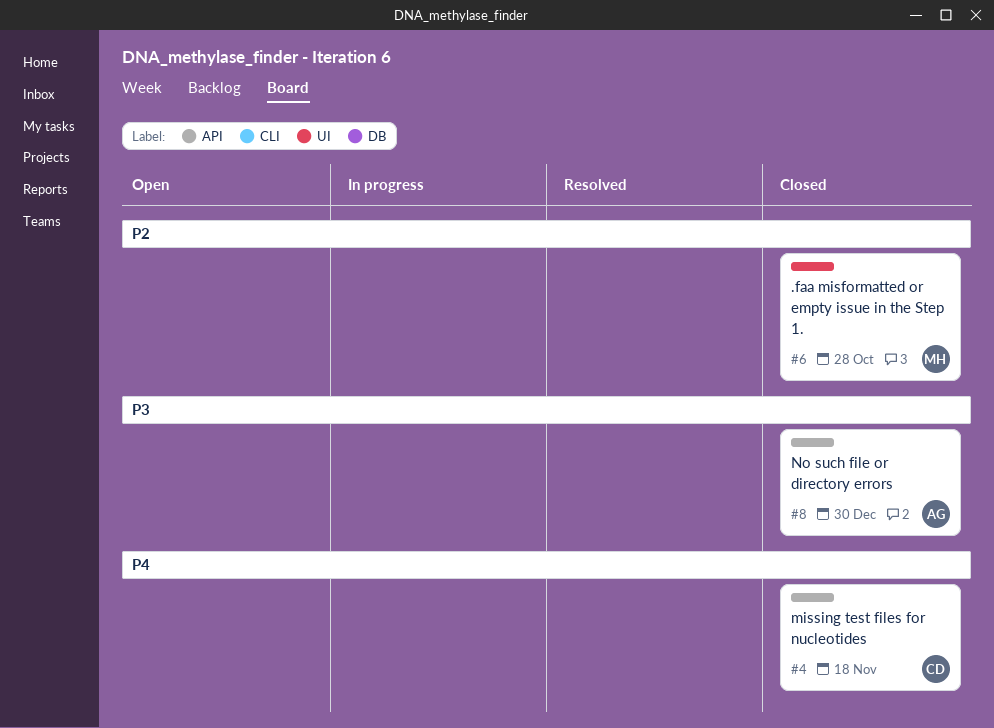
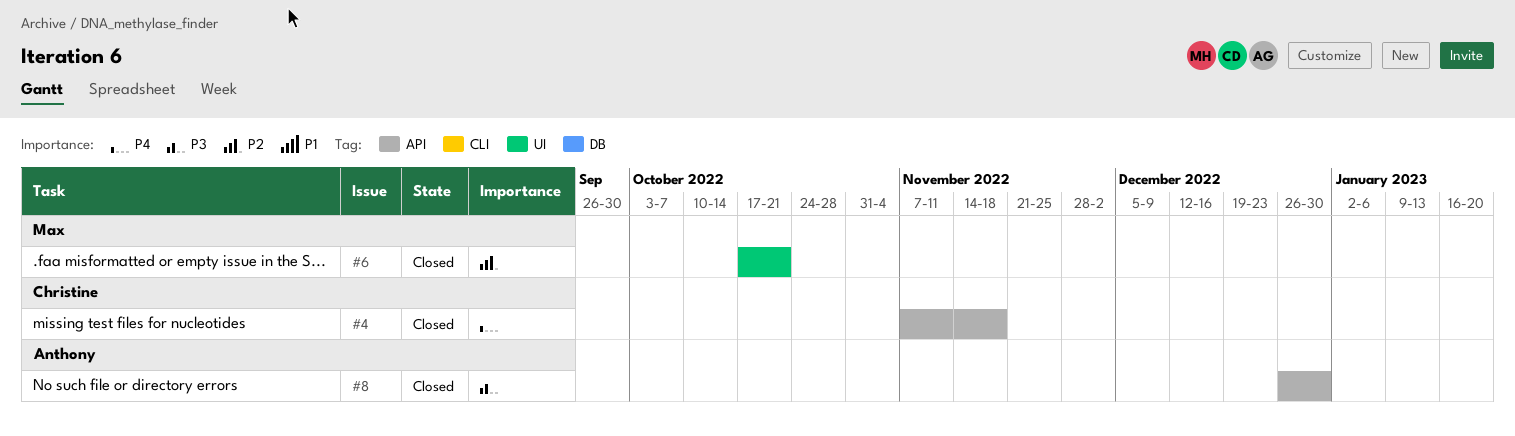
#6, due: Oct 28 -> Oct 21

